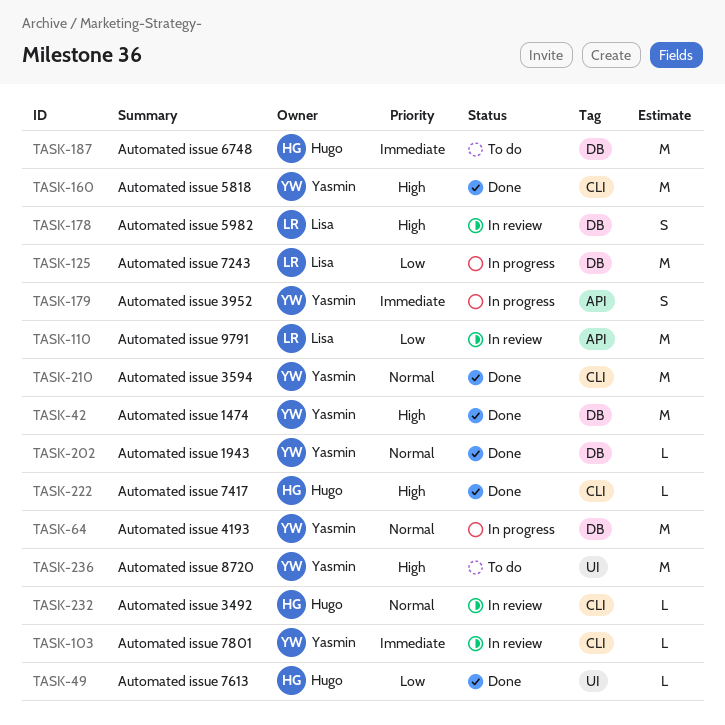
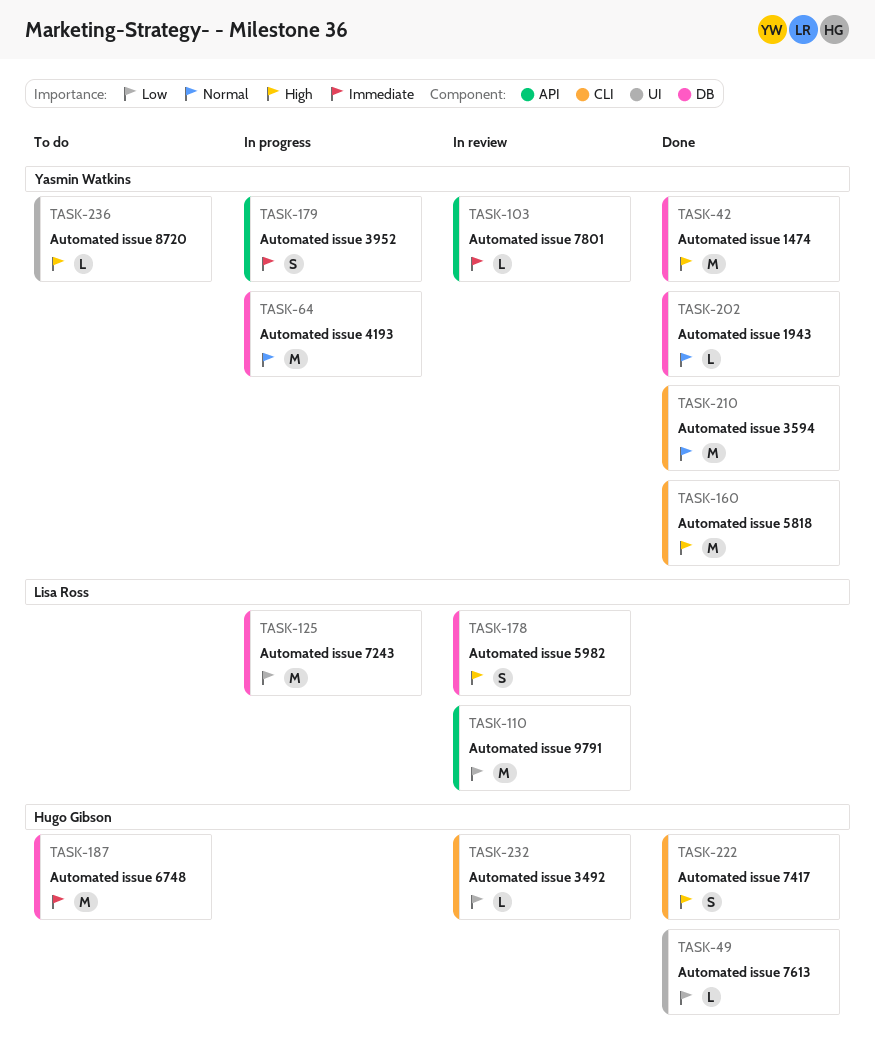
TASK-103, label: CLI -> API
TASK-222, estimate: L -> S
TASK-232, priority: Normal -> Low
TASK-236, estimate: M -> L

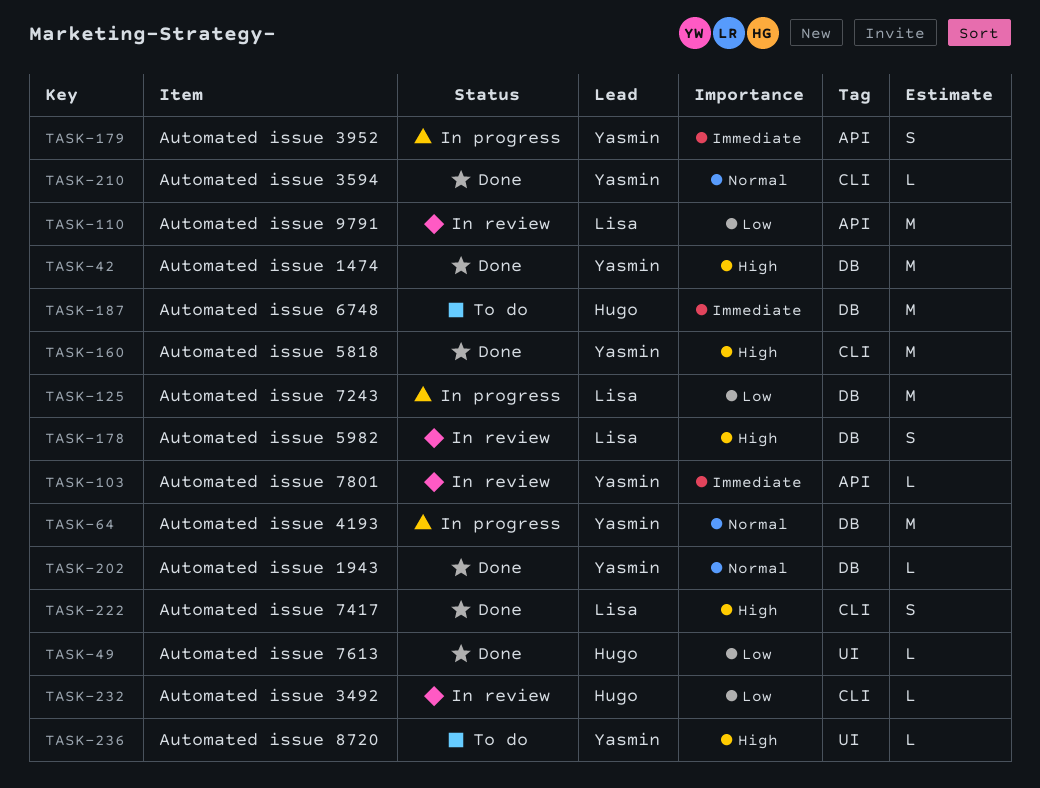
TASK-210, estimate: M -> L
TASK-222, owner: Hugo Gibson -> Lisa Ross

